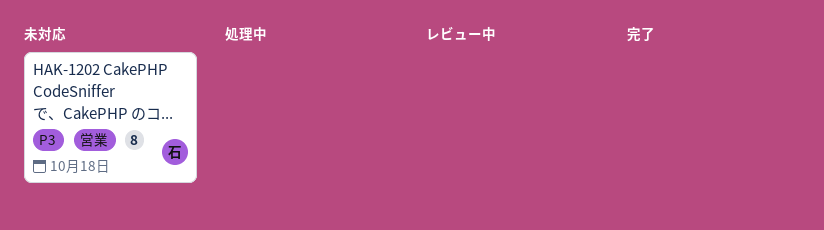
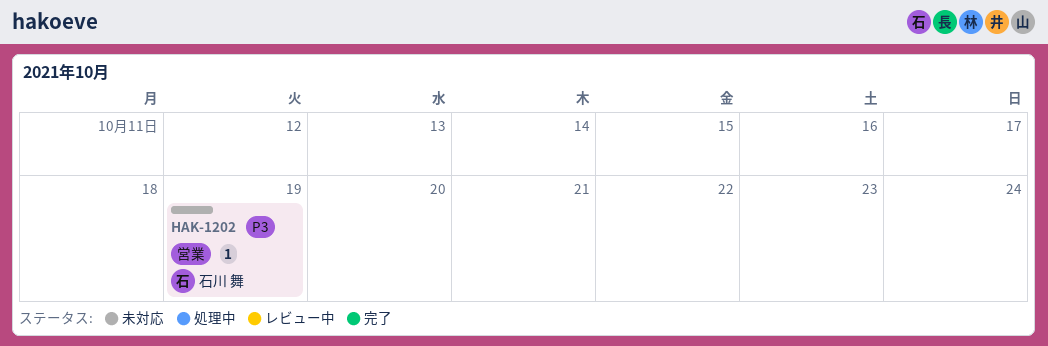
HAK-1202, estimate: 8 -> 1
HAK-1202, due: Oct 18 -> Oct 19

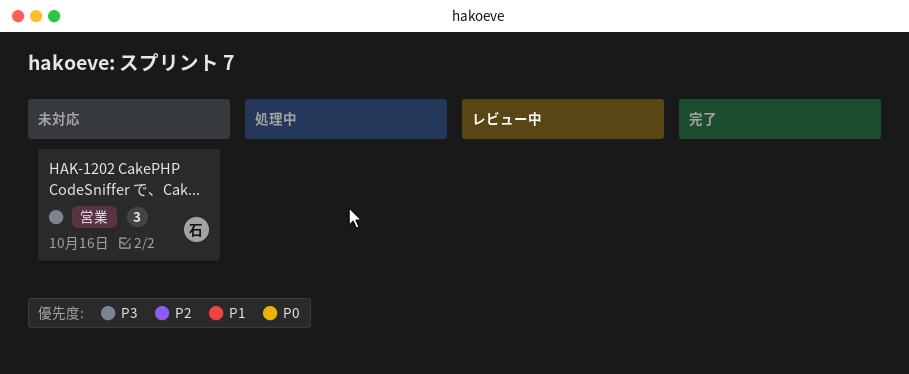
HAK-1202, estimate: 1 -> 3
HAK-1202, due: Oct 19 -> Oct 16

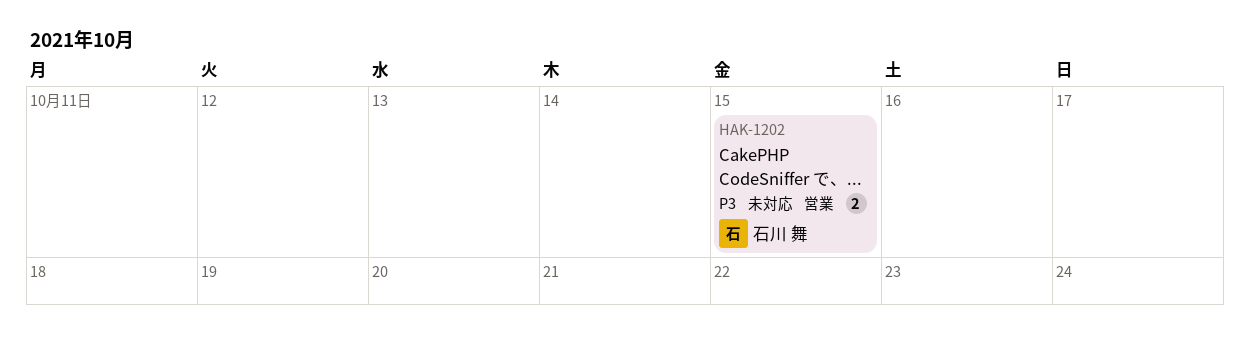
HAK-1202, estimate: 3 -> 2
HAK-1202, due: Oct 16 -> Oct 15

